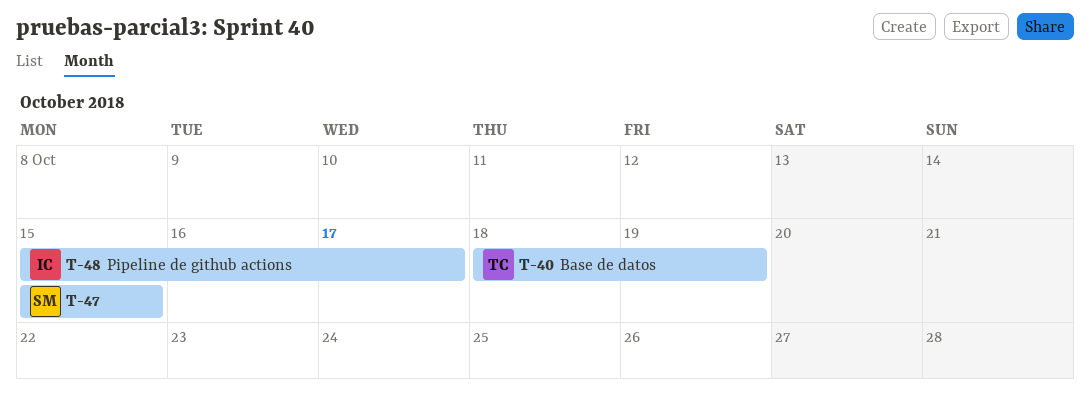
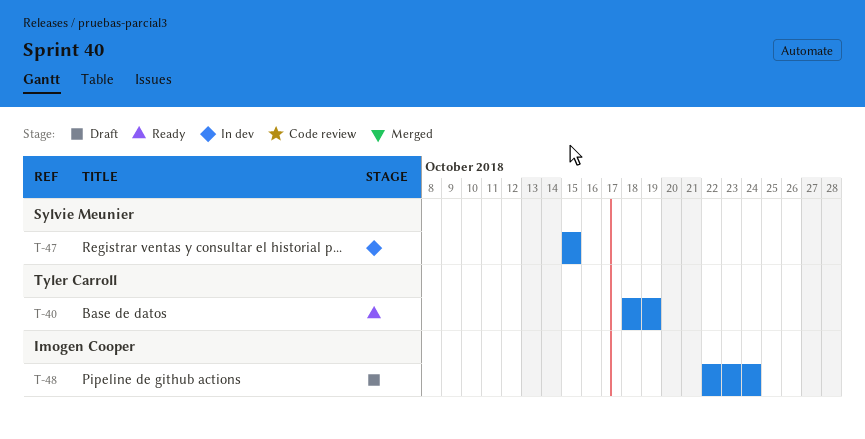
T-48, start: Oct 15 -> Oct 22
T-48, due: Oct 17 -> Oct 24

